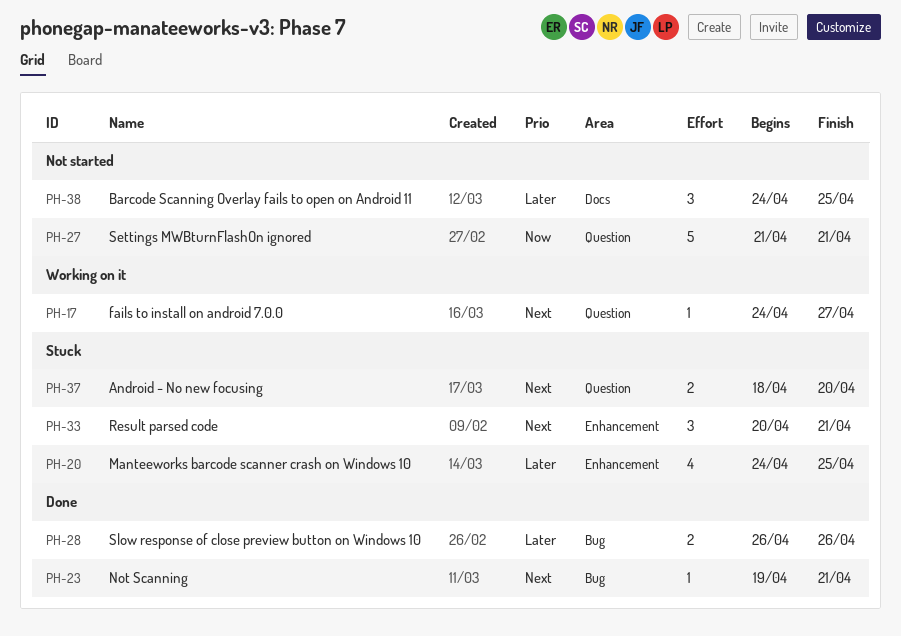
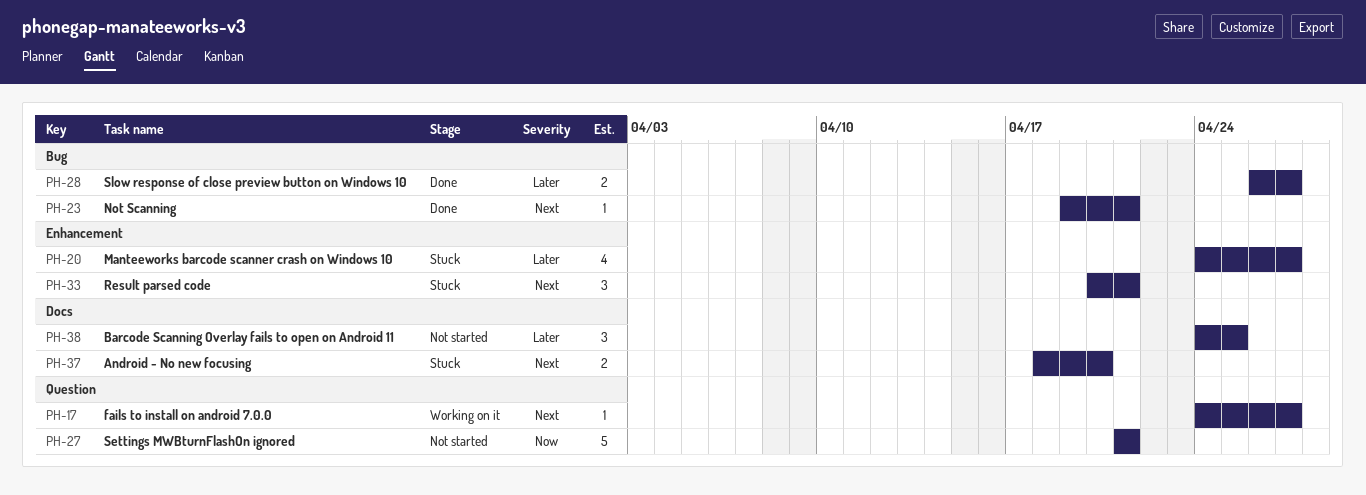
PH-20, due: Apr 25 -> Apr 27
PH-28, due: Apr 26 -> Apr 27
PH-37, label: Question -> Docs

